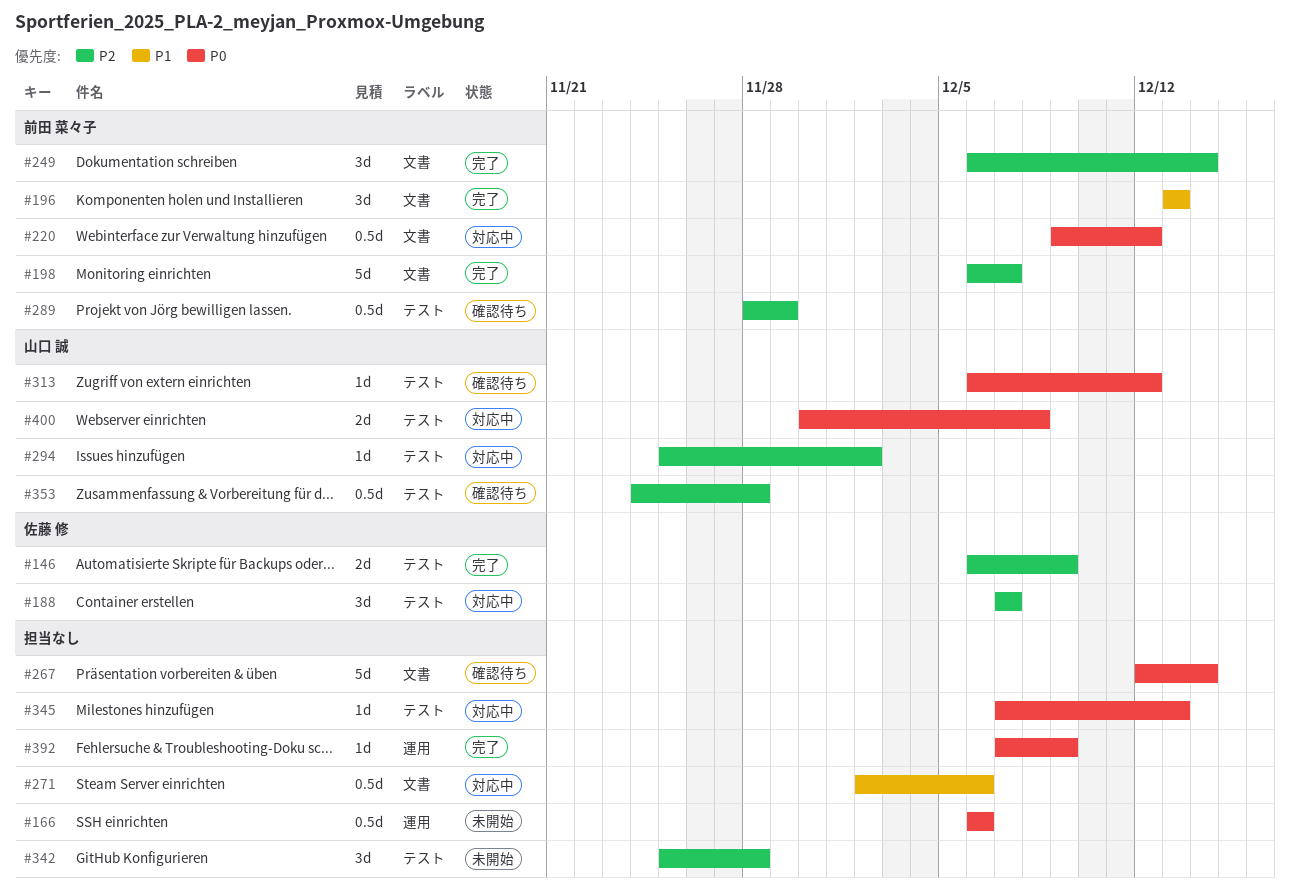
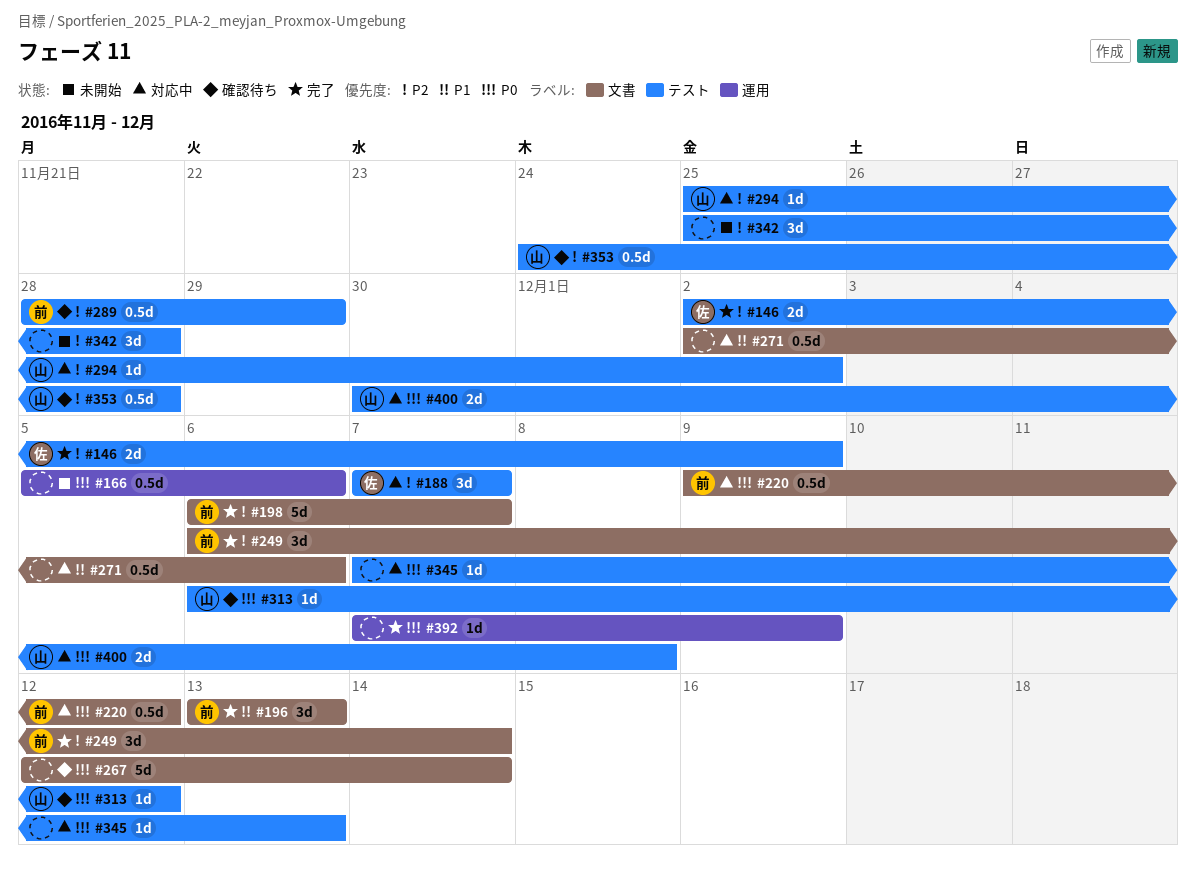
#146, start: Dec 6 -> Dec 2
#166, start: Dec 6 -> Dec 5

